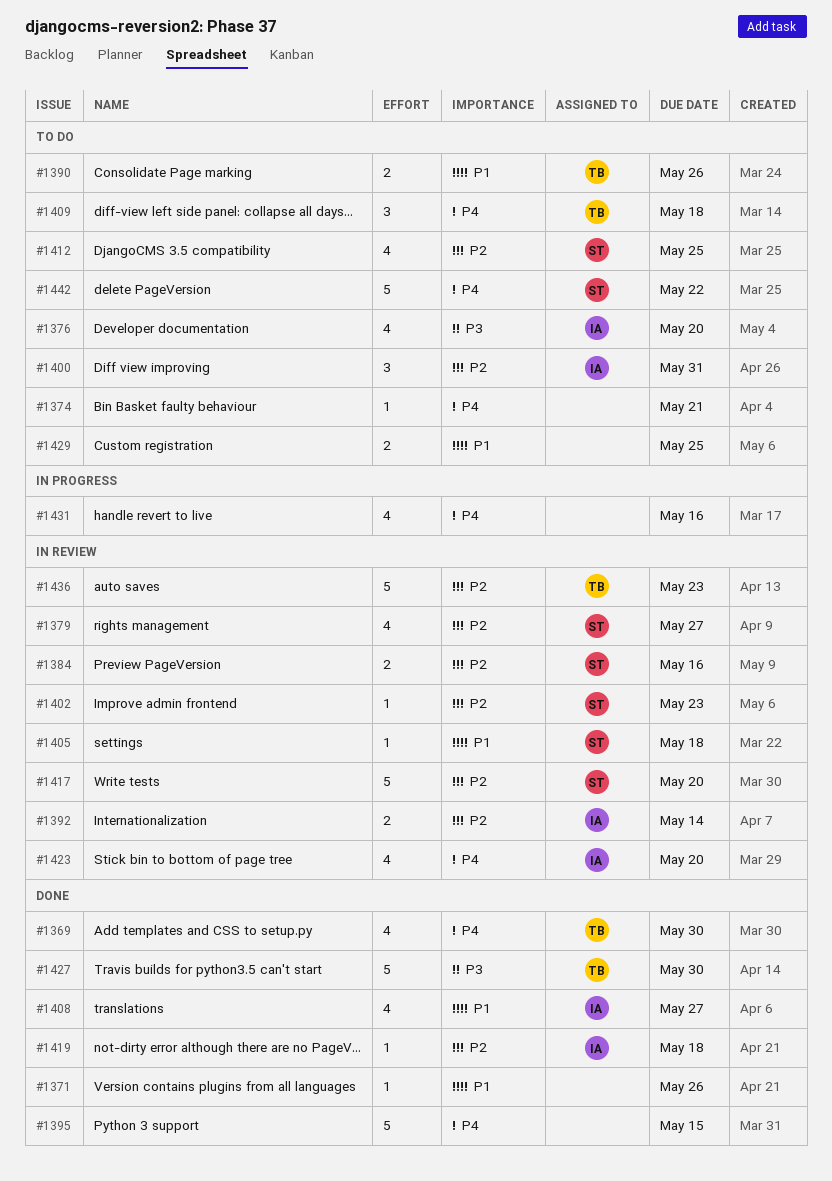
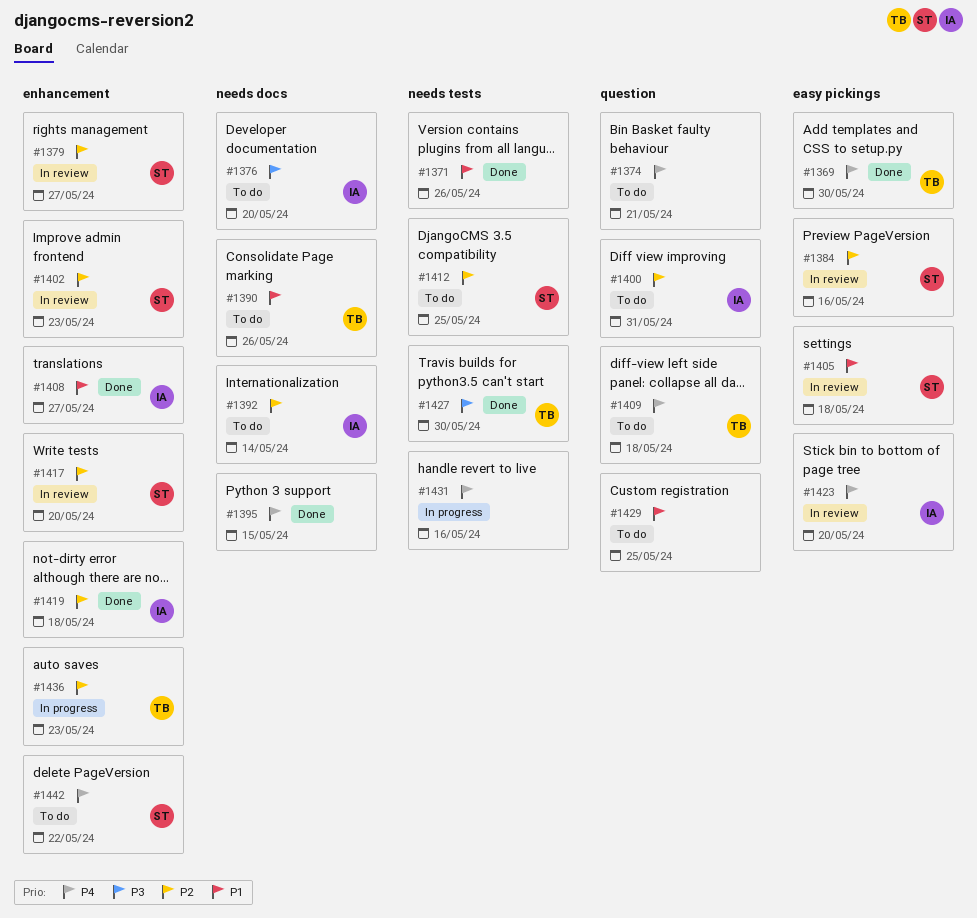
#1392, status: In review -> To do
#1436, status: In review -> In progress

